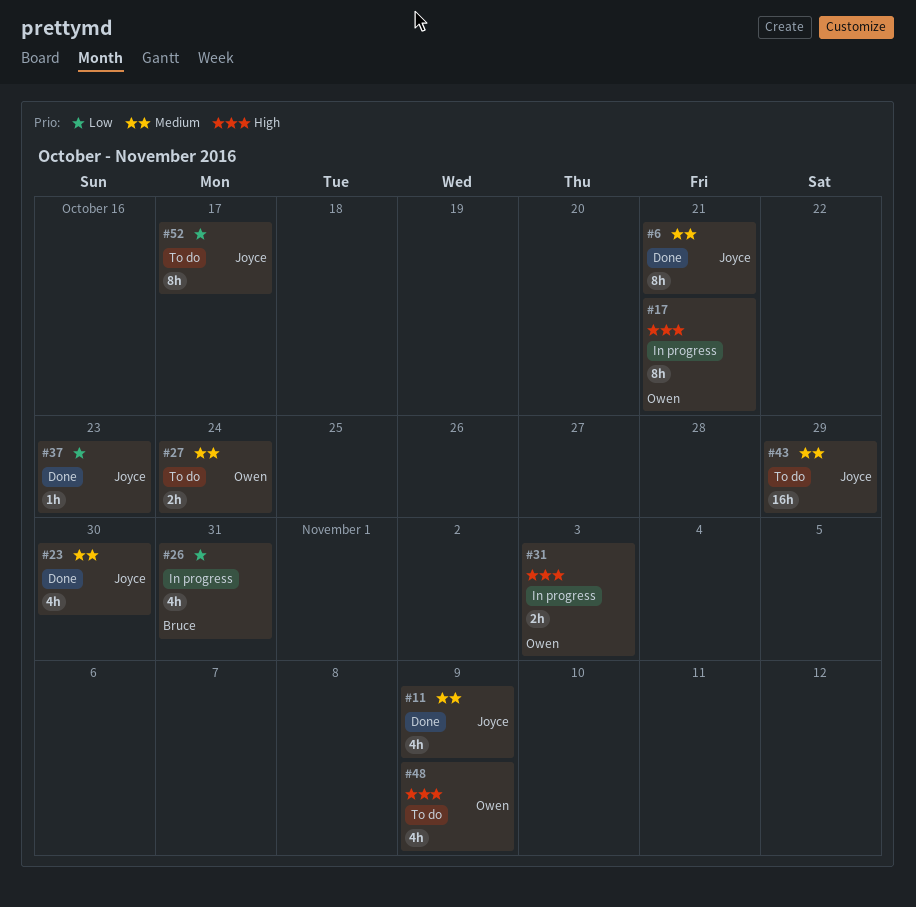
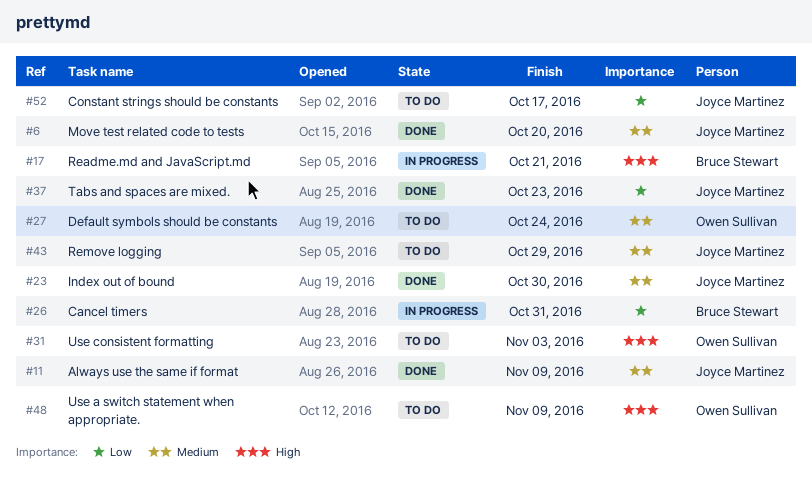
#6, due: Oct 21 -> Oct 20
#17, owner: Owen Sullivan -> Bruce Stewart
#31, status: In progress -> To do

